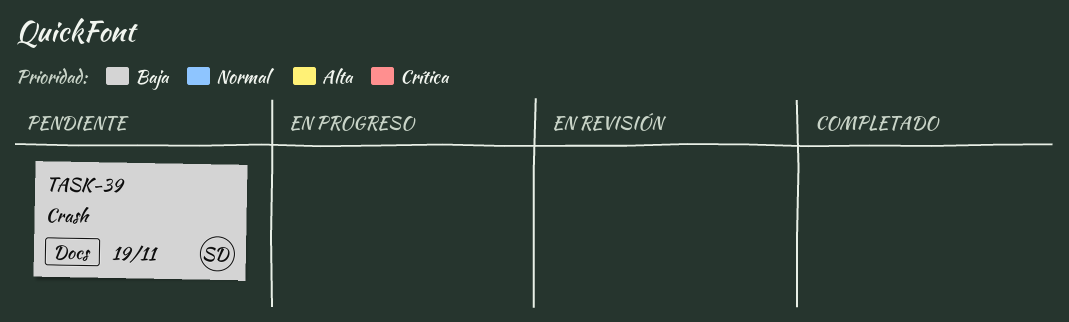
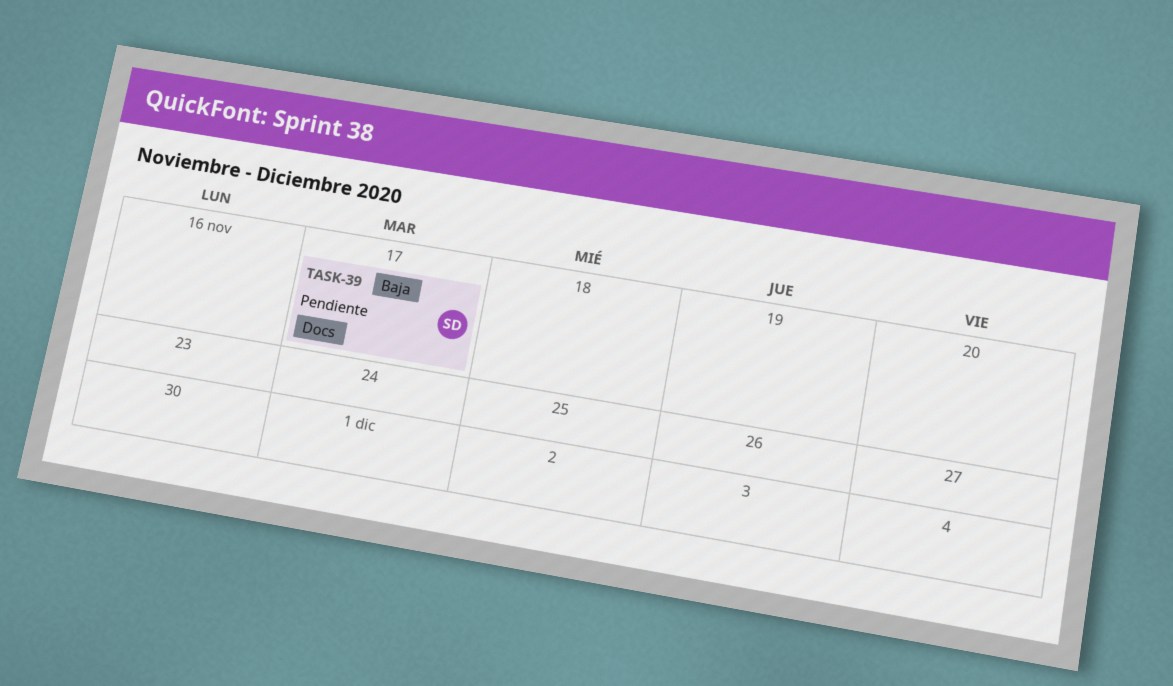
TASK-39, due: Nov 19 -> Nov 17

